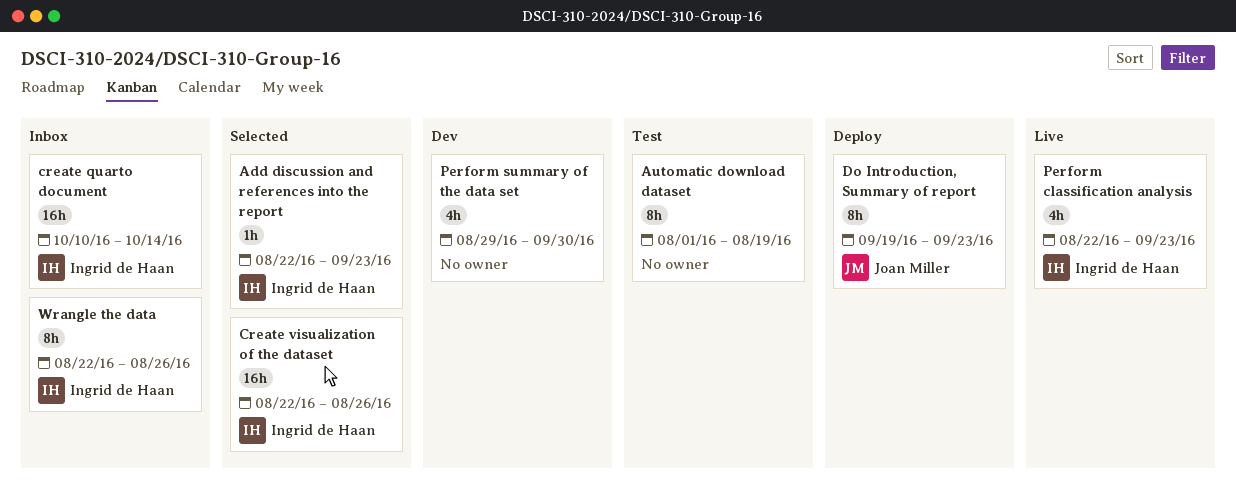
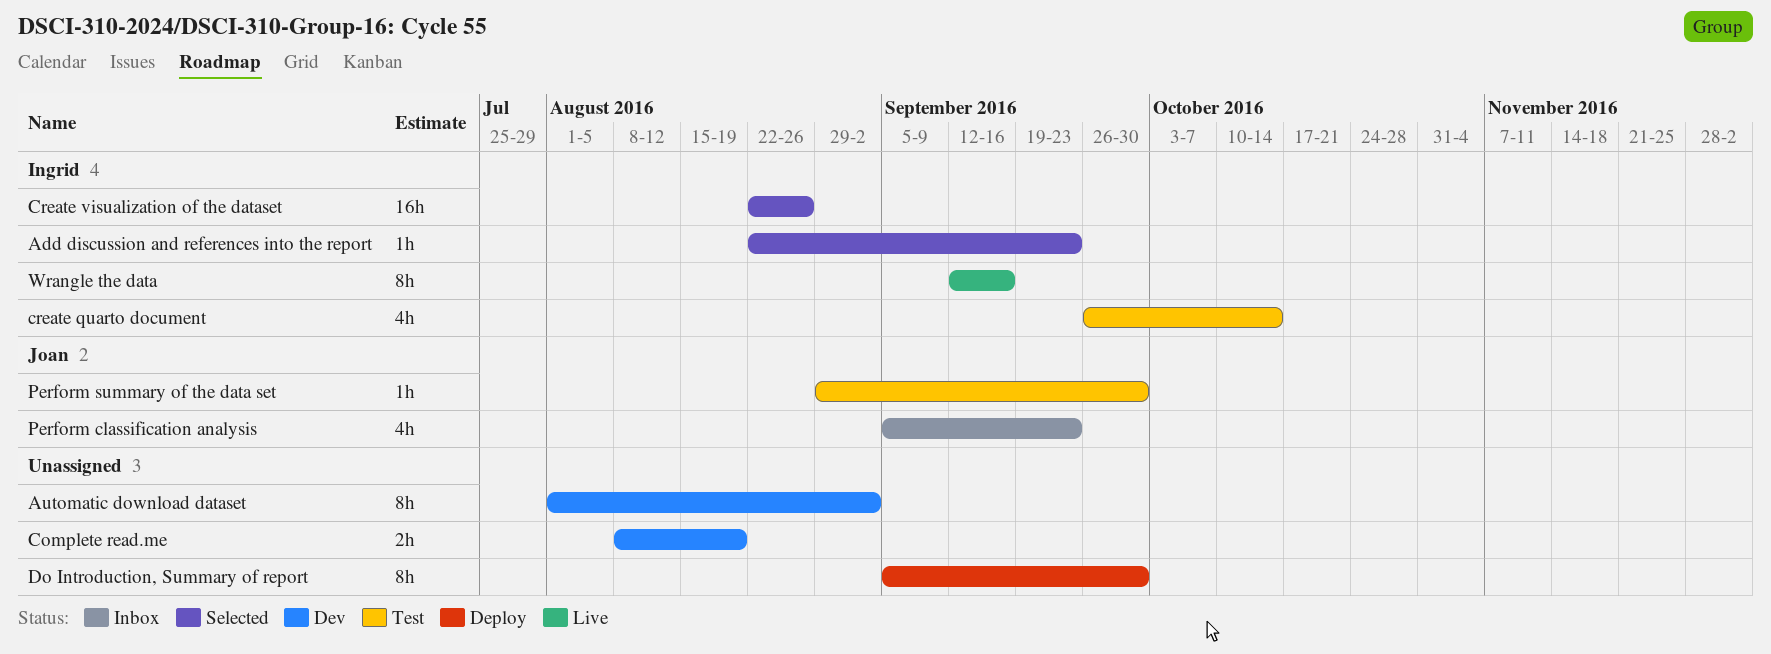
Automatic download dataset, status: Test -> Dev
Automatic download dataset, due: Aug 19 -> Sep 2
Complete read.me: none -> present
create quarto document, status: Inbox -> Test
create quarto document, estimate: 16h -> 4h
create quarto document, start: Oct 10 -> Sep 26
Do Introduction, Summary of report, owner: Joan Miller -> none
Do Introduction, Summary of report, start: Sep 19 -> Sep 5
Do Introduction, Summary of report, due: Sep 23 -> Sep 30
Perform classification analysis, status: Live -> Inbox
Perform classification analysis, owner: Ingrid de Haan -> Joan Miller
Perform classification analysis, start: Aug 22 -> Sep 5
Perform summary of the data set, status: Dev -> Test
Perform summary of the data set, owner: none -> Joan Miller
Perform summary of the data set, estimate: 4h -> 1h
Wrangle the data, status: Inbox -> Live
Wrangle the data, start: Aug 22 -> Sep 12
Wrangle the data, due: Aug 26 -> Sep 16

